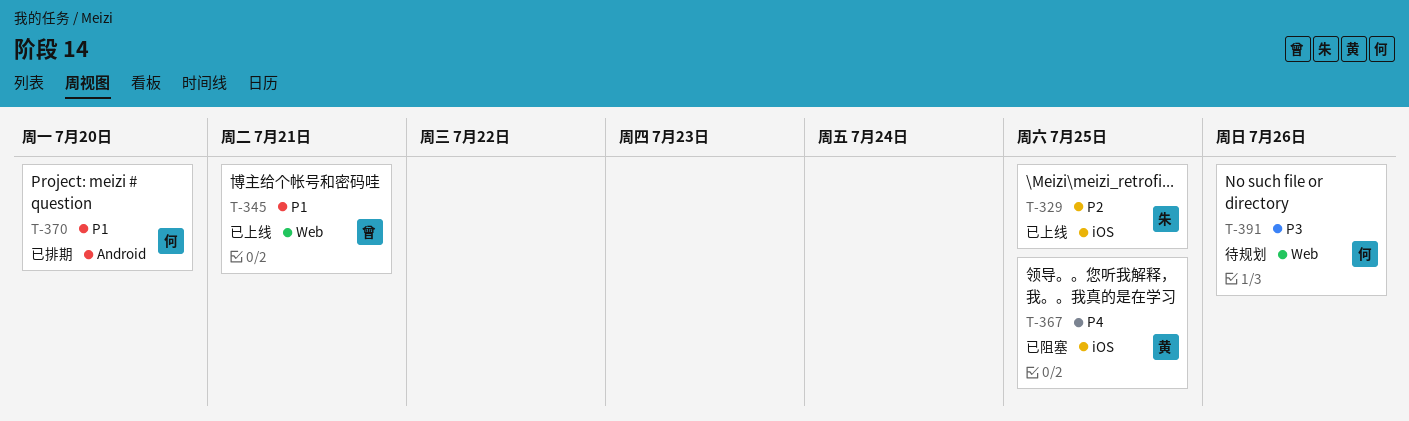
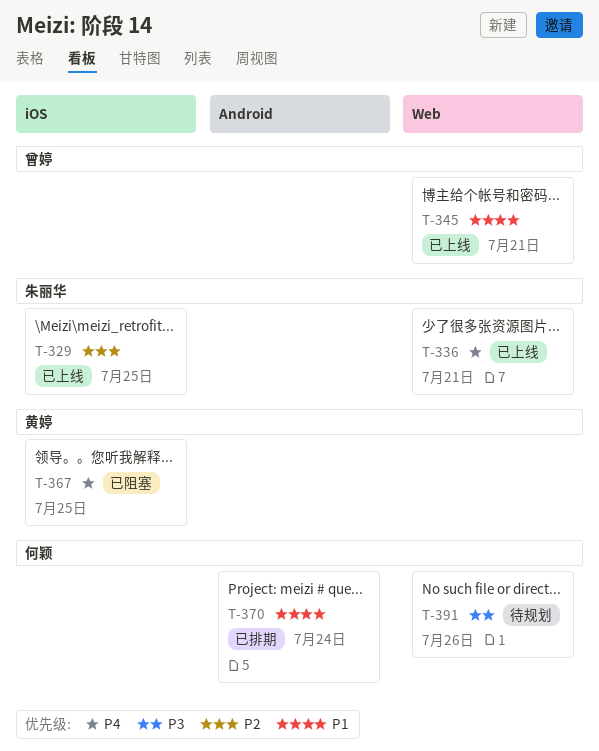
T-336: none -> present
T-370, due: Jul 20 -> Jul 24

